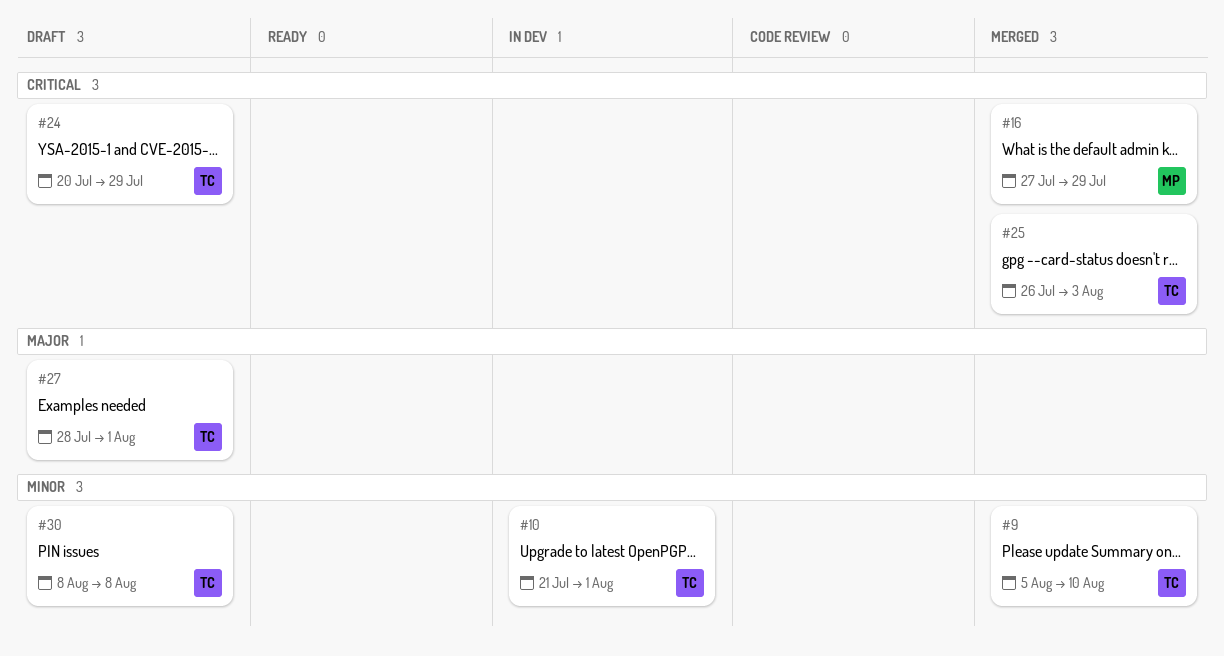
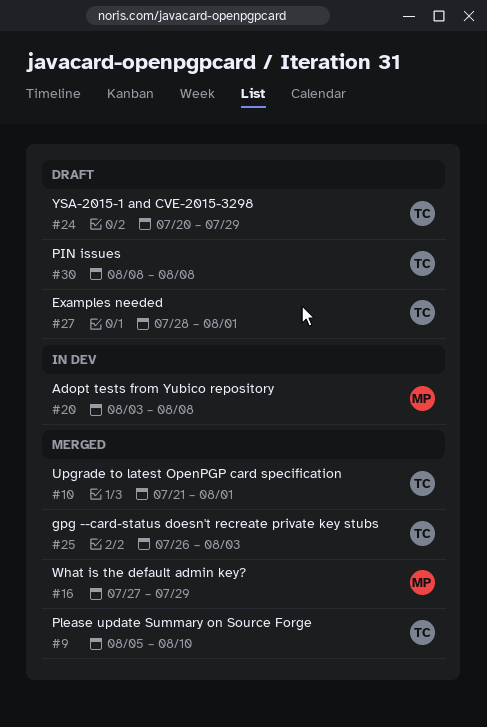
#10, status: In dev -> Merged
#20: none -> present

